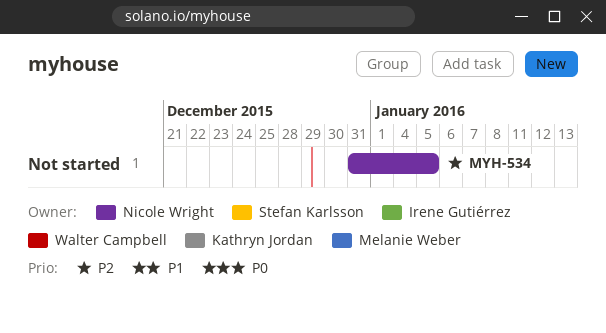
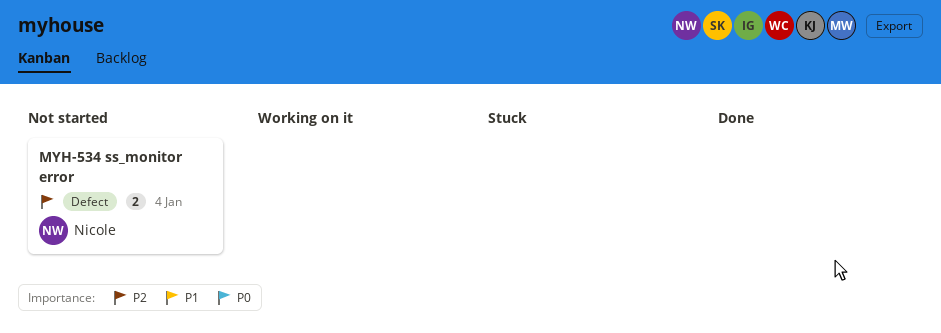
MYH-534, due: Jan 5 -> Jan 4

